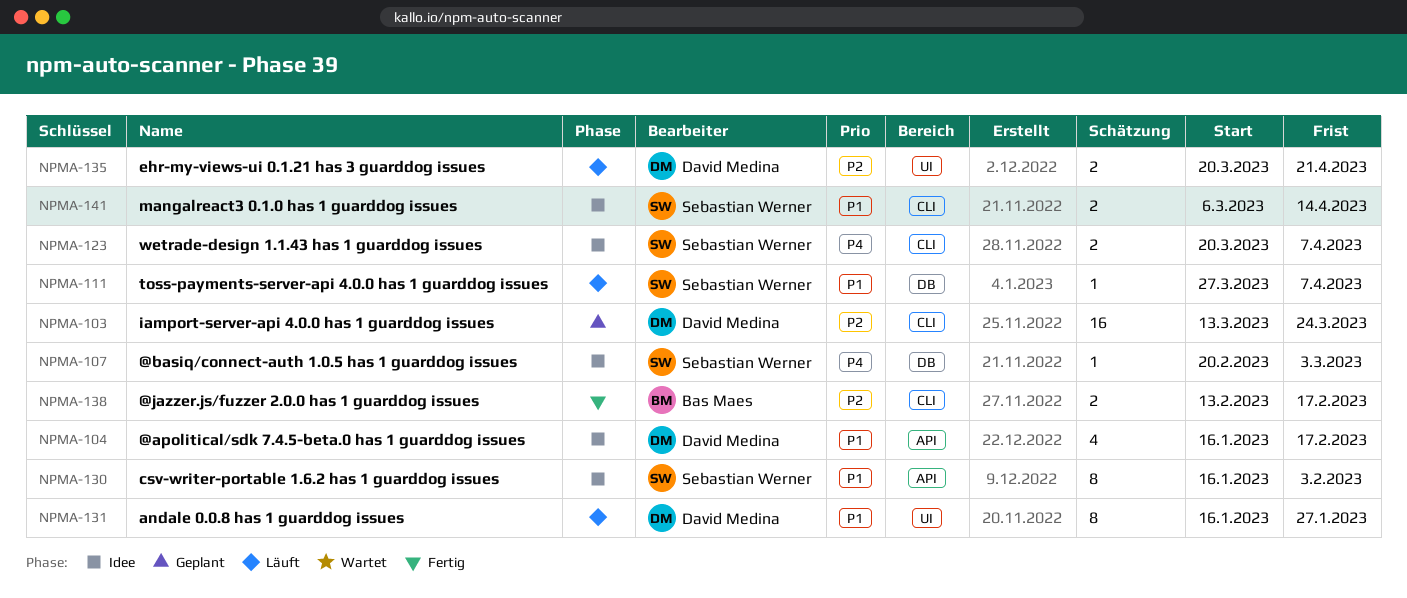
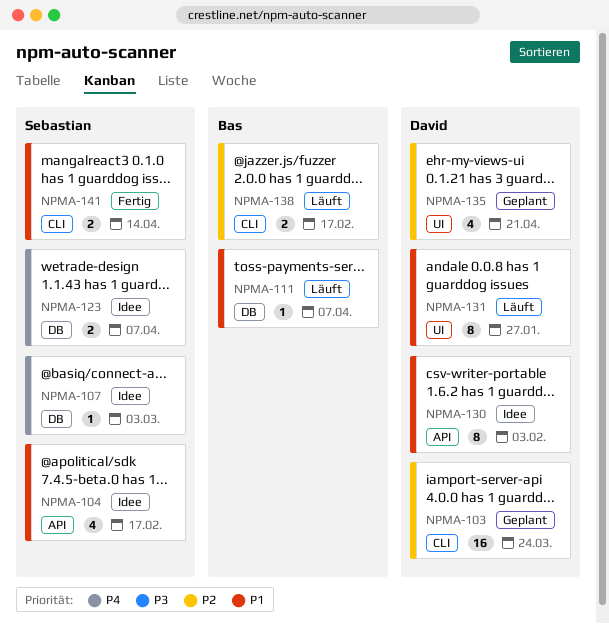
NPMA-104, owner: David Medina -> Sebastian Werner
NPMA-111, owner: Sebastian Werner -> Bas Maes
NPMA-123, label: CLI -> DB
NPMA-130, owner: Sebastian Werner -> David Medina
NPMA-135, status: Läuft -> Geplant
NPMA-135, estimate: 2 -> 4
NPMA-138, status: Fertig -> Läuft
NPMA-141, status: Idee -> Fertig

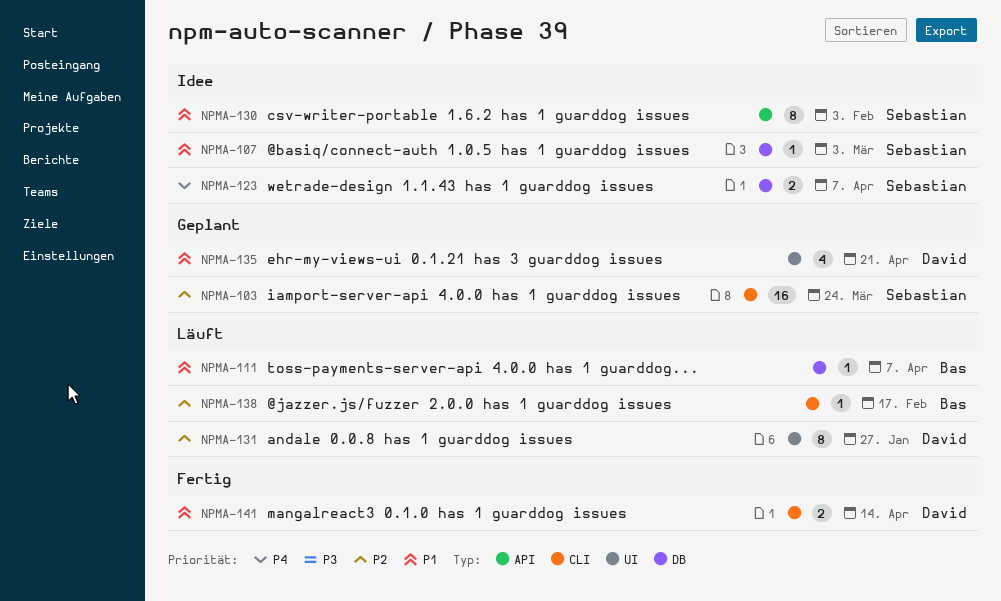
NPMA-103, owner: David -> Sebastian
NPMA-104: present -> none
NPMA-107, priority: P4 -> P1
NPMA-130, owner: David -> Sebastian
NPMA-131, priority: P1 -> P2
NPMA-135, priority: P2 -> P1
NPMA-138, estimate: 2 -> 1
NPMA-141, owner: Sebastian -> David

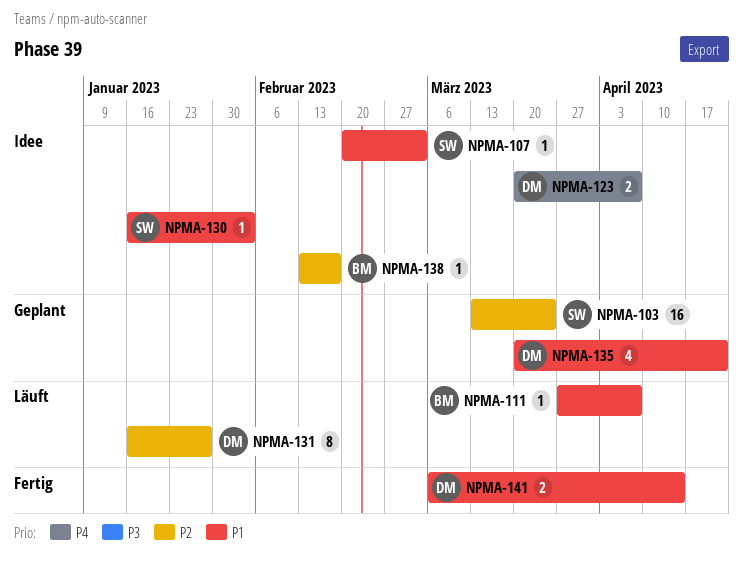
NPMA-123, owner: Sebastian -> David
NPMA-130, estimate: 8 -> 1
NPMA-138, status: Läuft -> Idee

